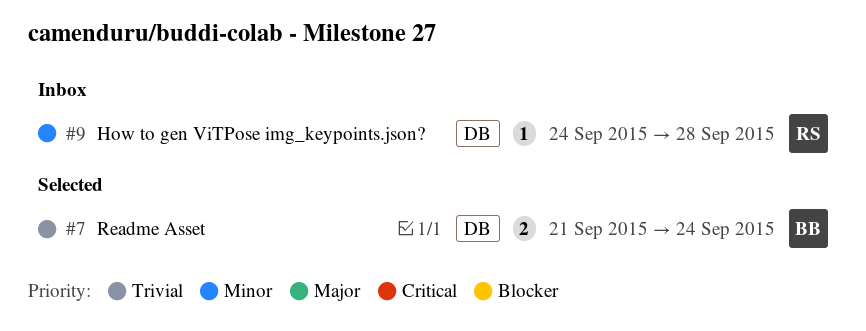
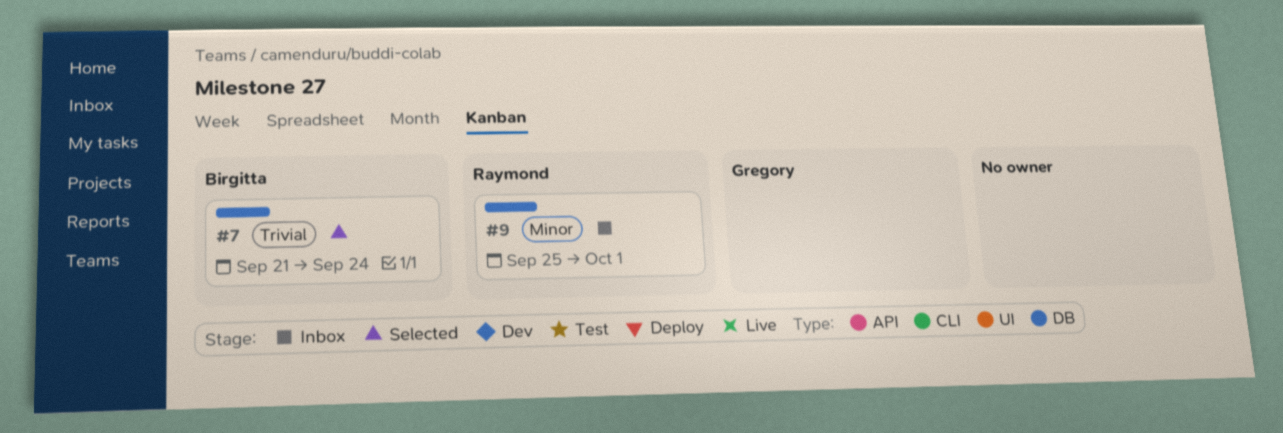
#9, start: Sep 24 -> Sep 25
#9, due: Sep 28 -> Oct 1

